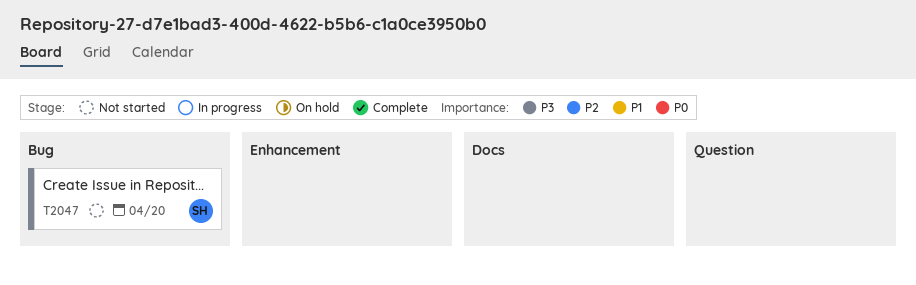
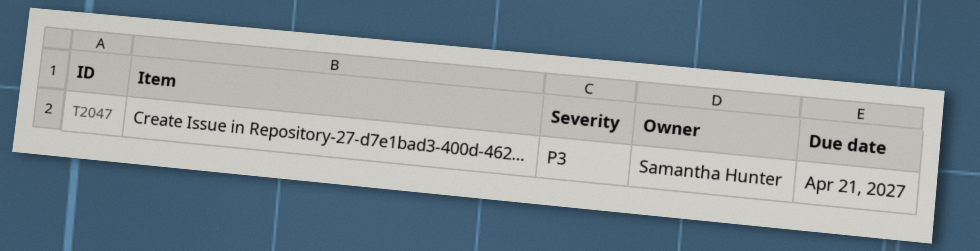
T2047, due: Apr 20 -> Apr 21

